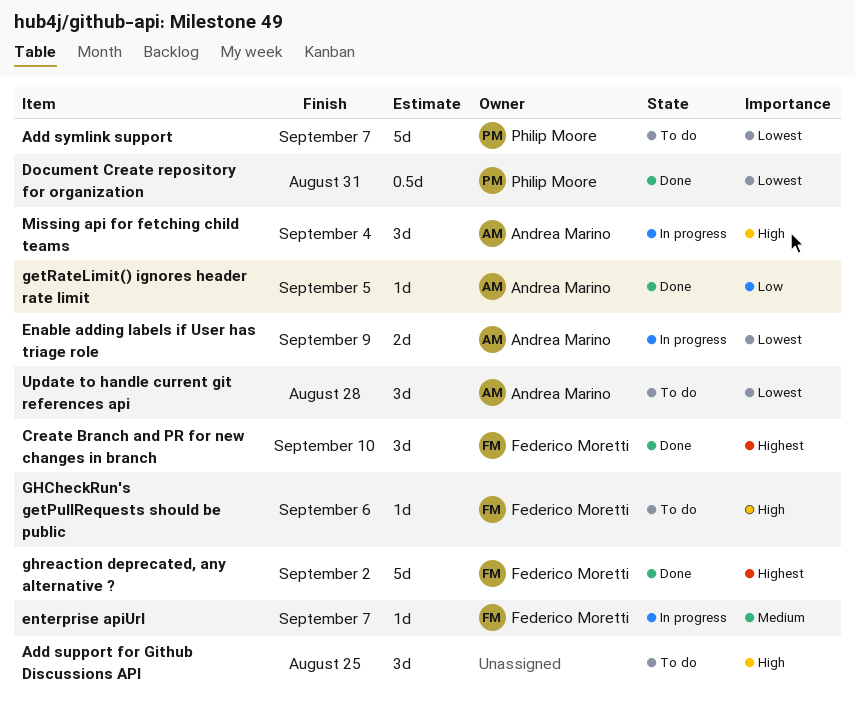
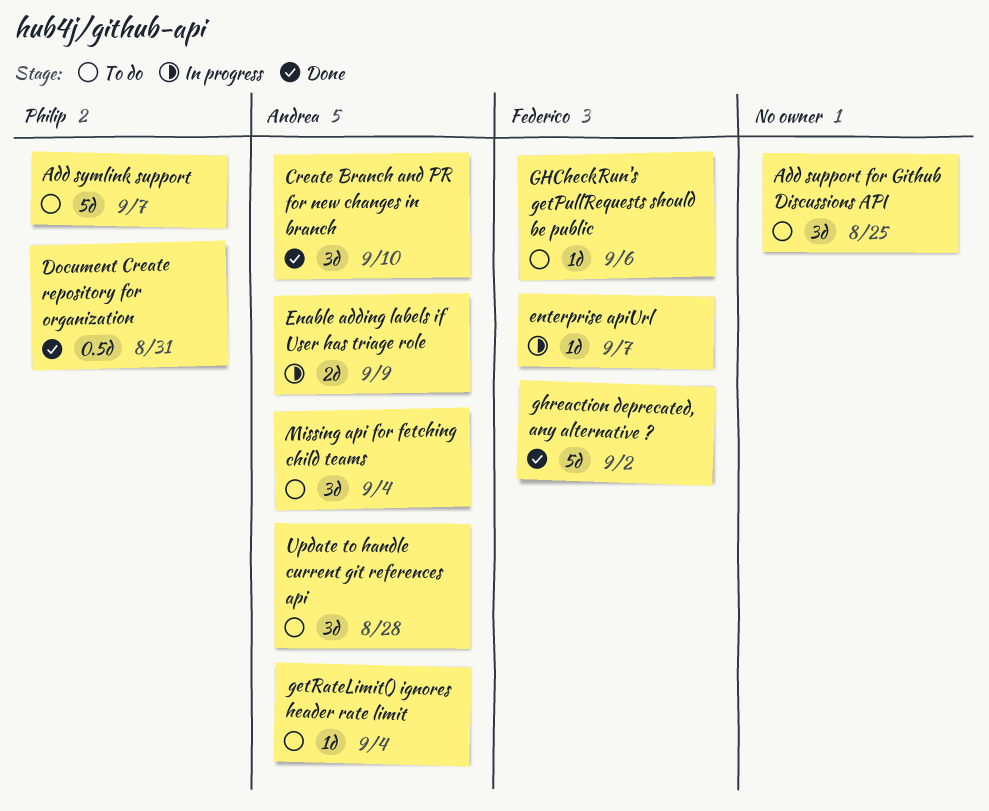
Create Branch and PR for new changes in branch, owner: Federico Moretti -> Andrea Marino
getRateLimit() ignores header rate limit, status: Done -> To do
getRateLimit() ignores header rate limit, due: Sep 5 -> Sep 4
Missing api for fetching child teams, status: In progress -> To do

